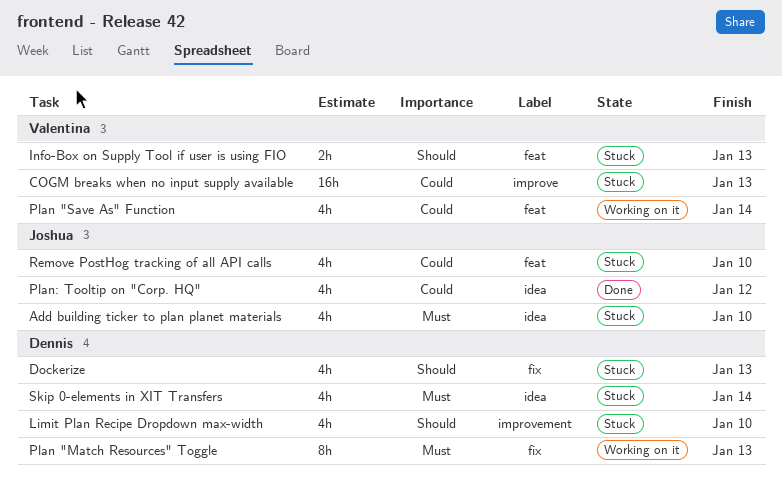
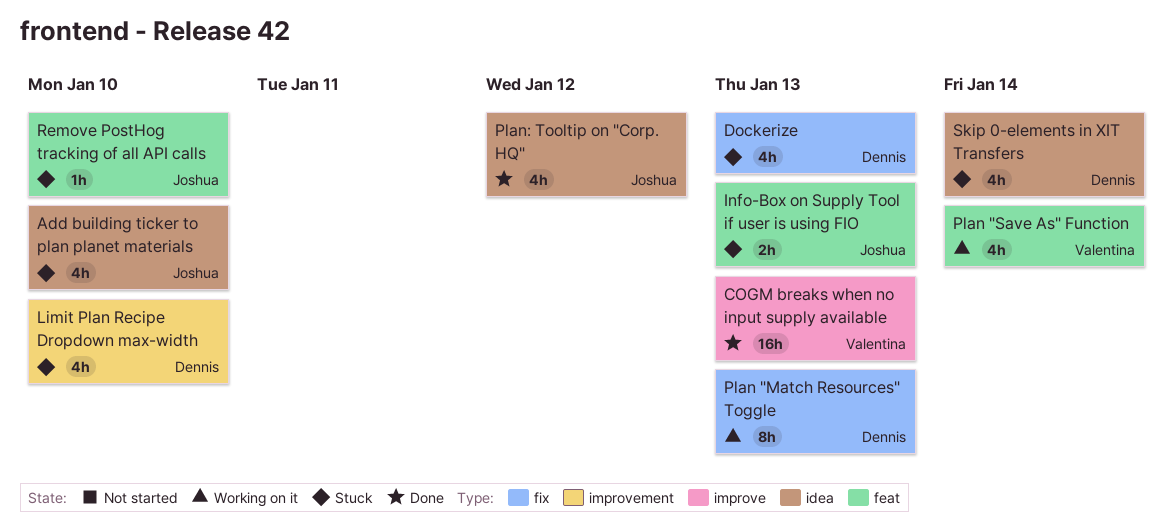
COGM breaks when no input supply available, status: Stuck -> Done
Info-Box on Supply Tool if user is using FIO, owner: Valentina -> Joshua
Remove PostHog tracking of all API calls, estimate: 4h -> 1h

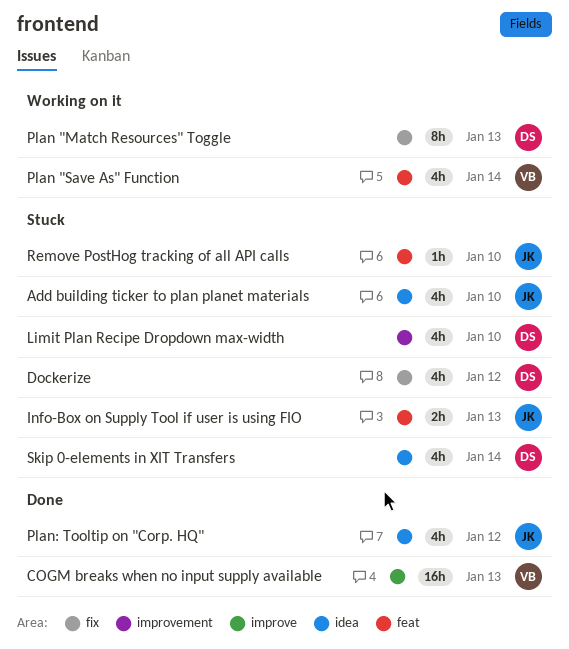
Dockerize, due: Jan 13 -> Jan 12

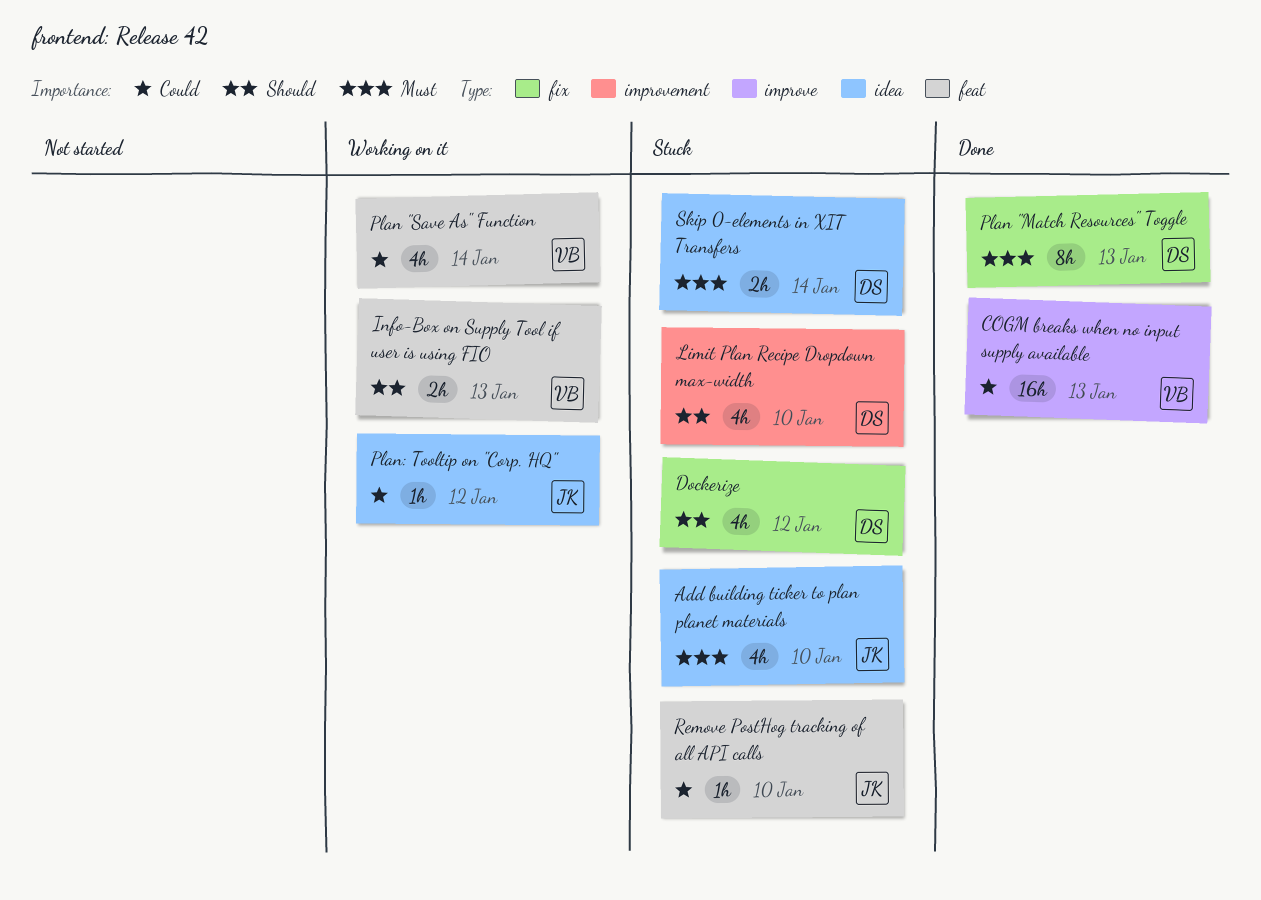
Info-Box on Supply Tool if user is using FIO, status: Stuck -> Working on it
Info-Box on Supply Tool if user is using FIO, owner: JK -> VB
Plan "Match Resources" Toggle, status: Working on it -> Done
Plan: Tooltip on "Corp. HQ", status: Done -> Working on it
Plan: Tooltip on "Corp. HQ", estimate: 4h -> 1h
Skip 0-elements in XIT Transfers, estimate: 4h -> 2h

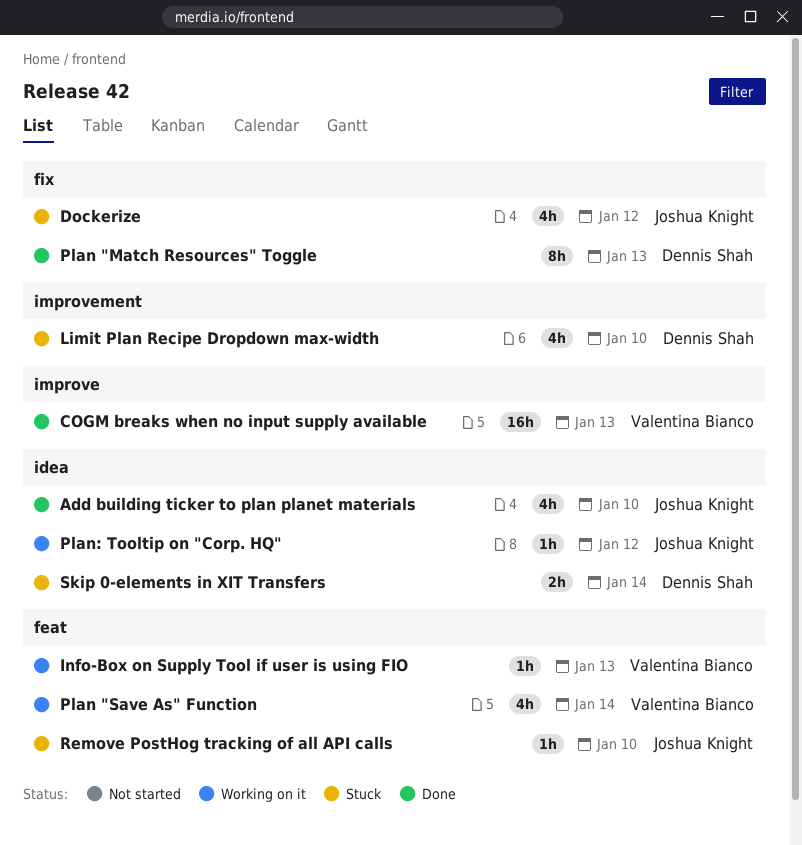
Add building ticker to plan planet materials, status: Stuck -> Done
Dockerize, owner: Dennis Shah -> Joshua Knight
Info-Box on Supply Tool if user is using FIO, estimate: 2h -> 1h

